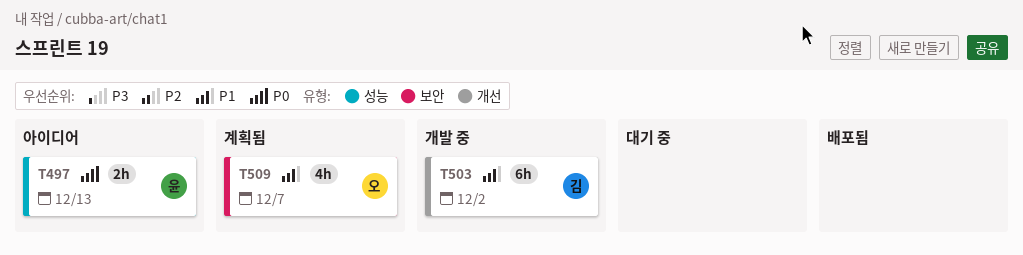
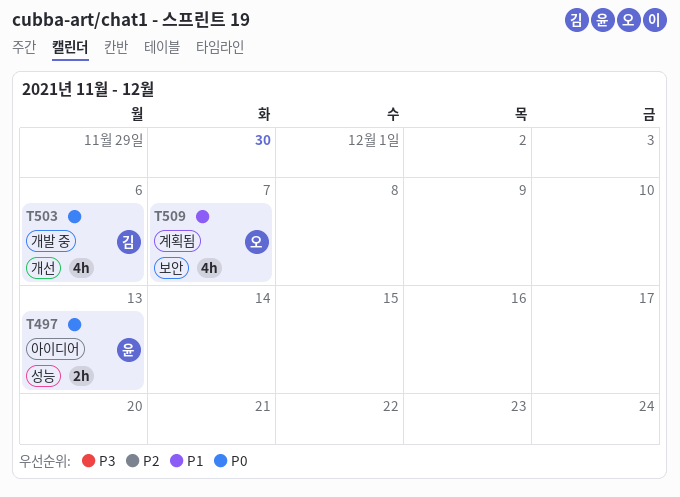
T503, priority: P1 -> P0
T503, estimate: 6h -> 4h
T503, due: Dec 2 -> Dec 6

